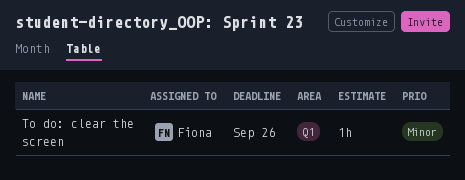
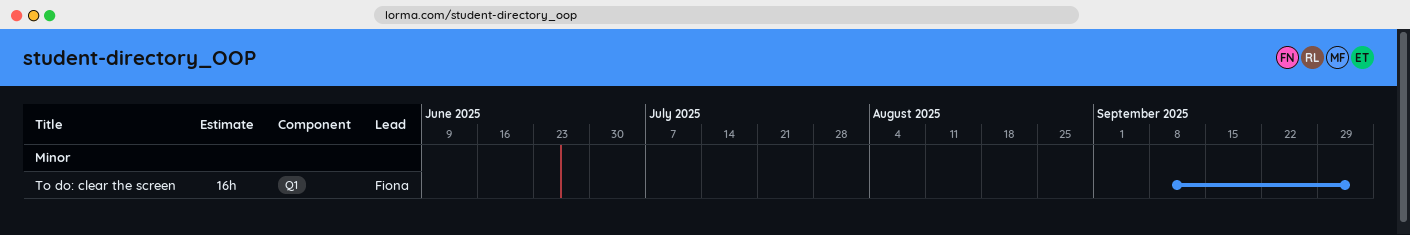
To do: clear the screen, estimate: 1h -> 16h
To do: clear the screen, due: Sep 26 -> Oct 3

